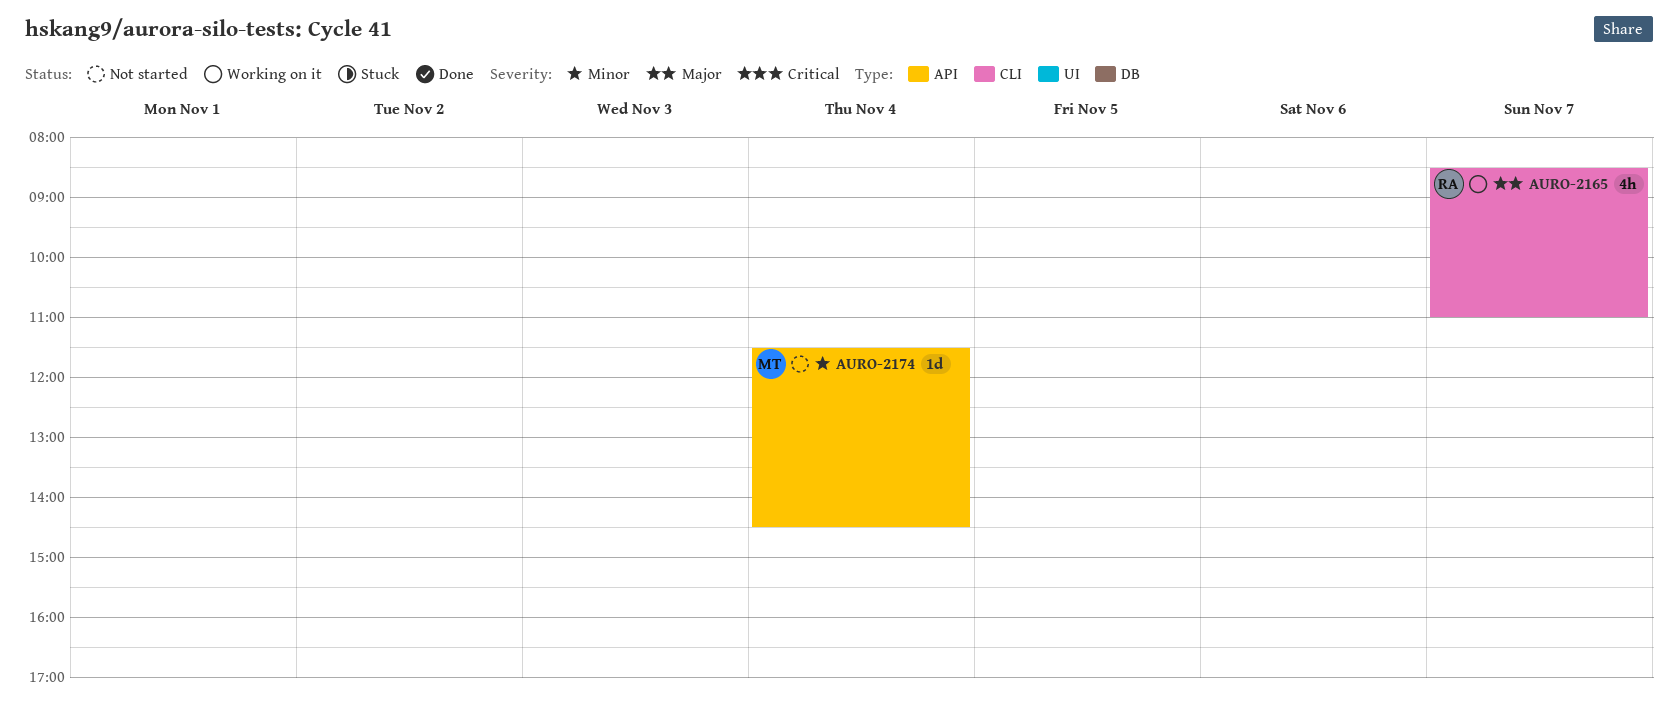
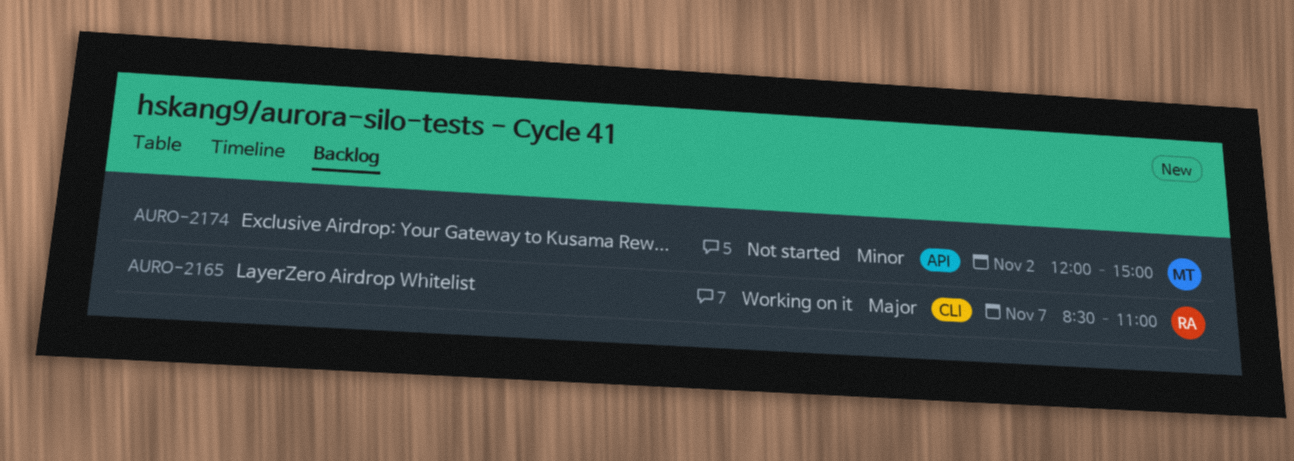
AURO-2174, day: Nov 4 -> Nov 2
AURO-2174, begins: 11:30 -> 12:00
AURO-2174, ends: 14:30 -> 15:00

